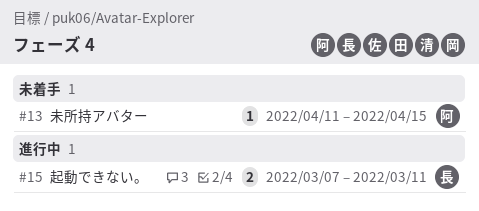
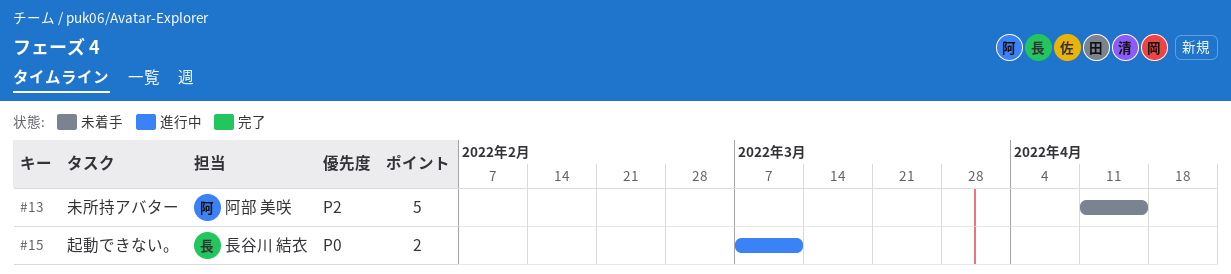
#13, estimate: 1 -> 5

